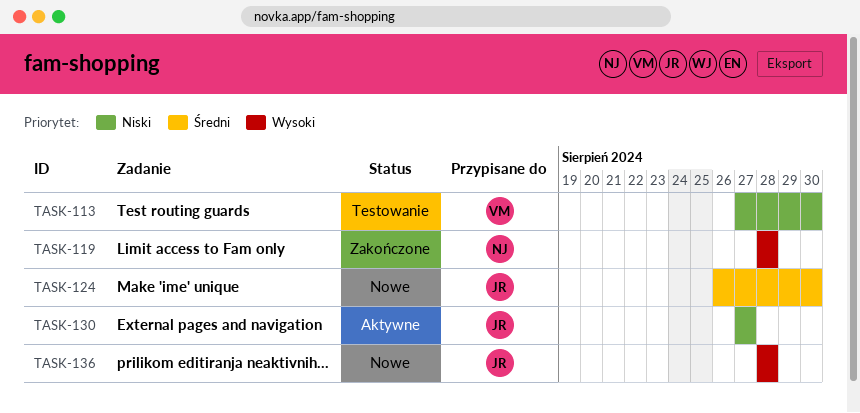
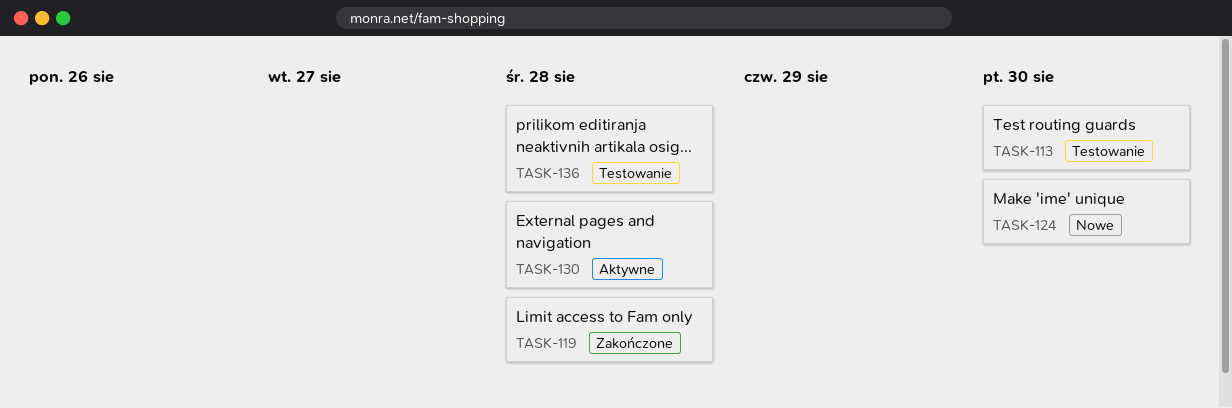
TASK-130, due: Aug 27 -> Aug 28
TASK-136, status: Nowe -> Testowanie

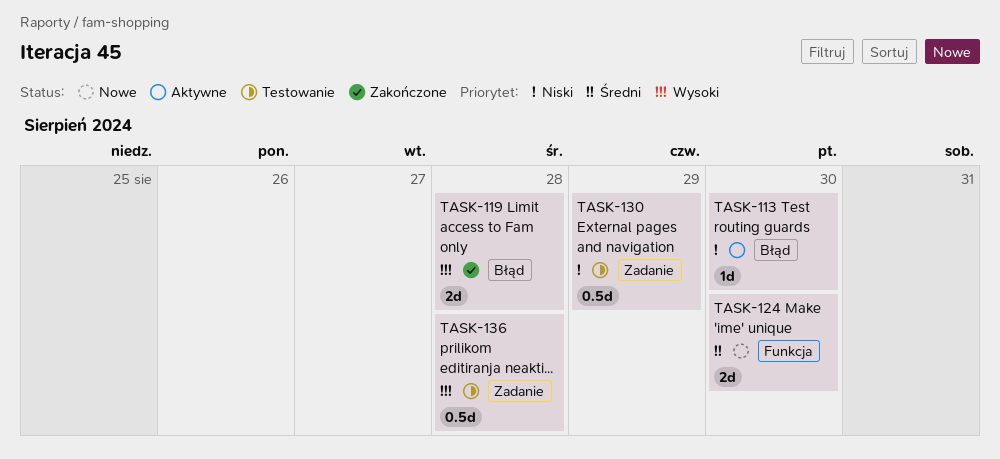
TASK-113, status: Testowanie -> Aktywne
TASK-130, status: Aktywne -> Testowanie
TASK-130, due: Aug 28 -> Aug 29

